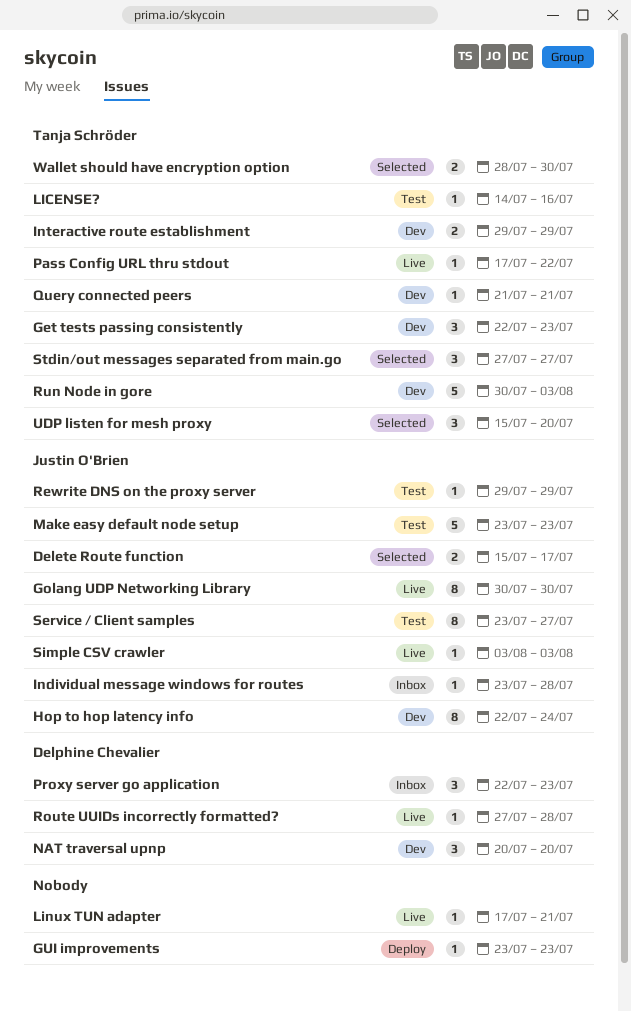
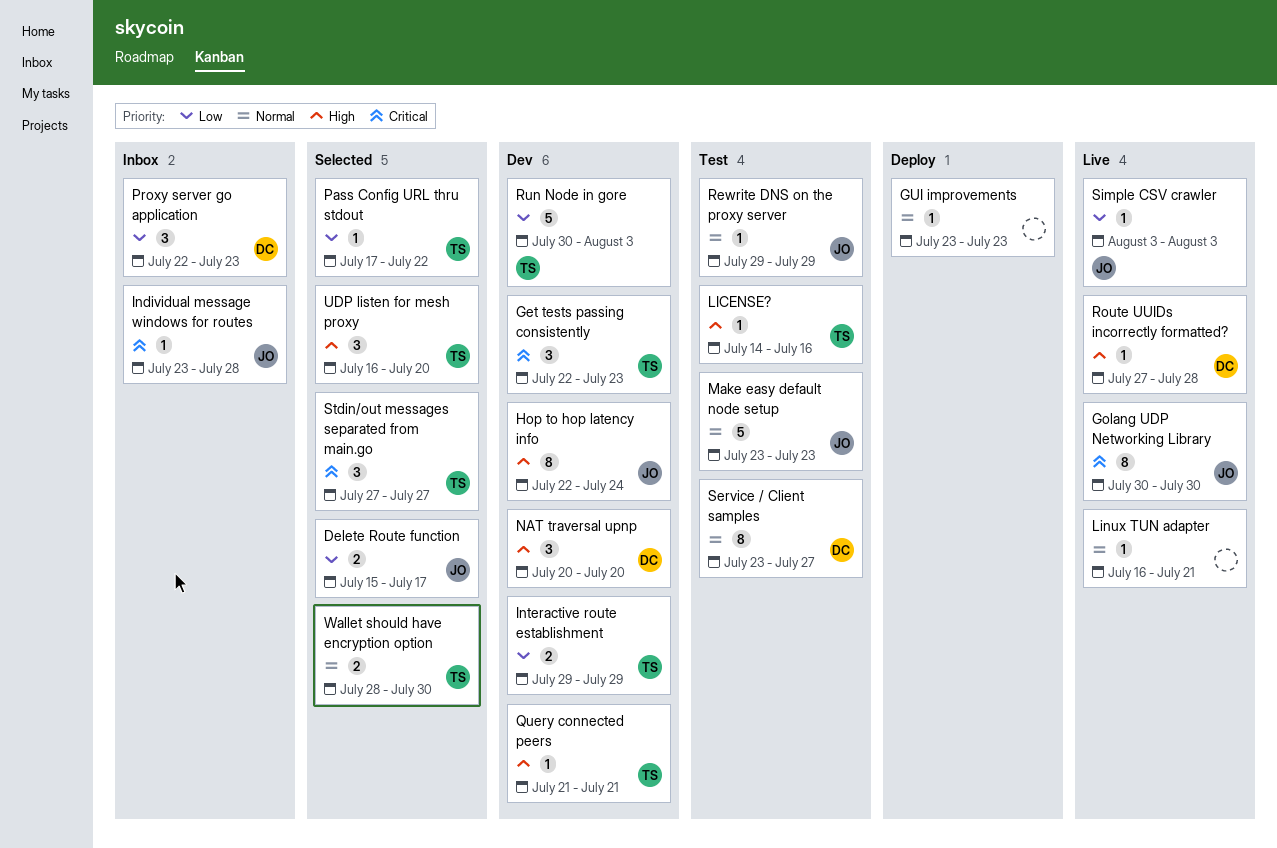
Linux TUN adapter, start: Jul 17 -> Jul 16
Pass Config URL thru stdout, status: Live -> Selected
Service / Client samples, owner: Justin O'Brien -> Delphine Chevalier
UDP listen for mesh proxy, start: Jul 15 -> Jul 16

